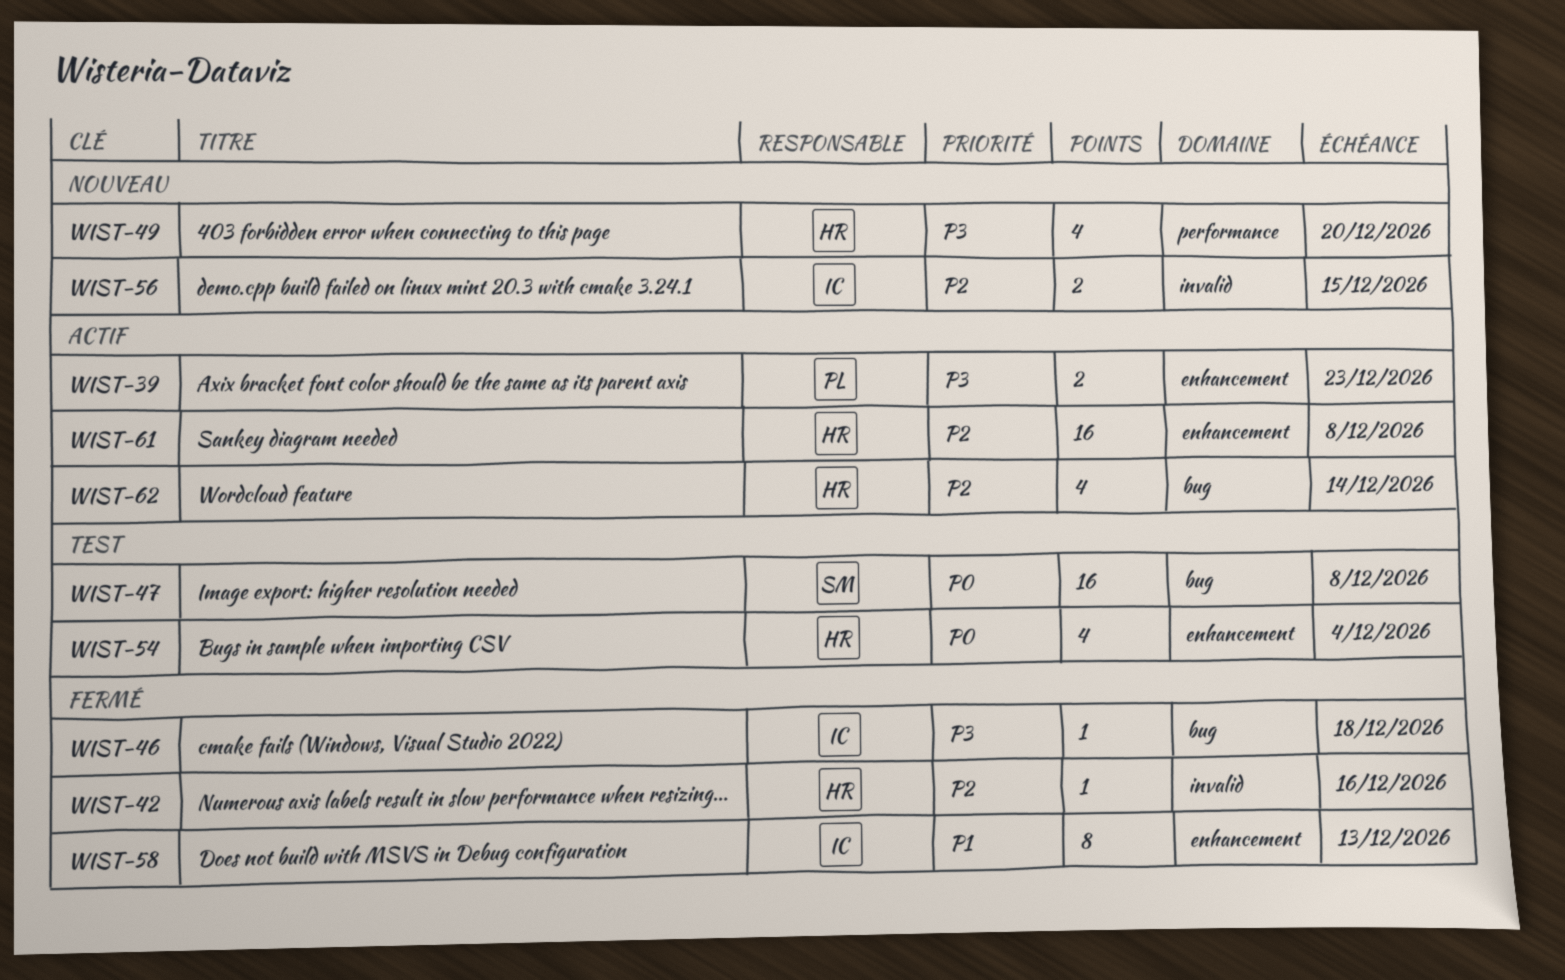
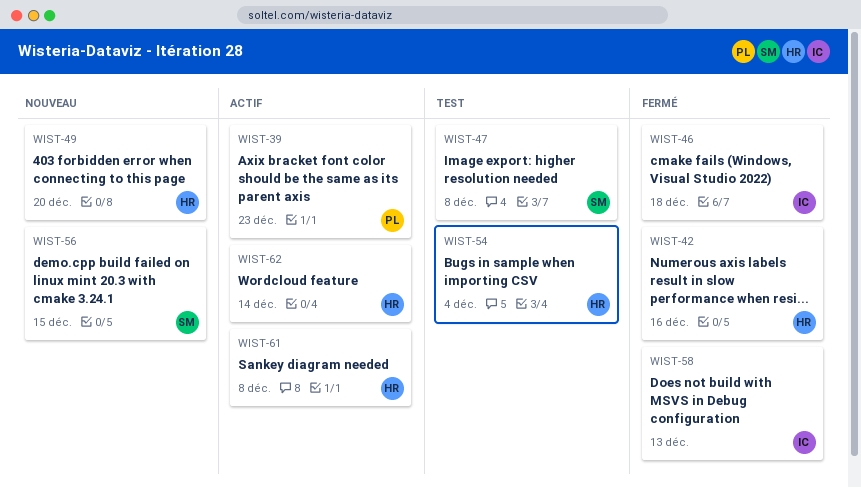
WIST-56, owner: IC -> SM

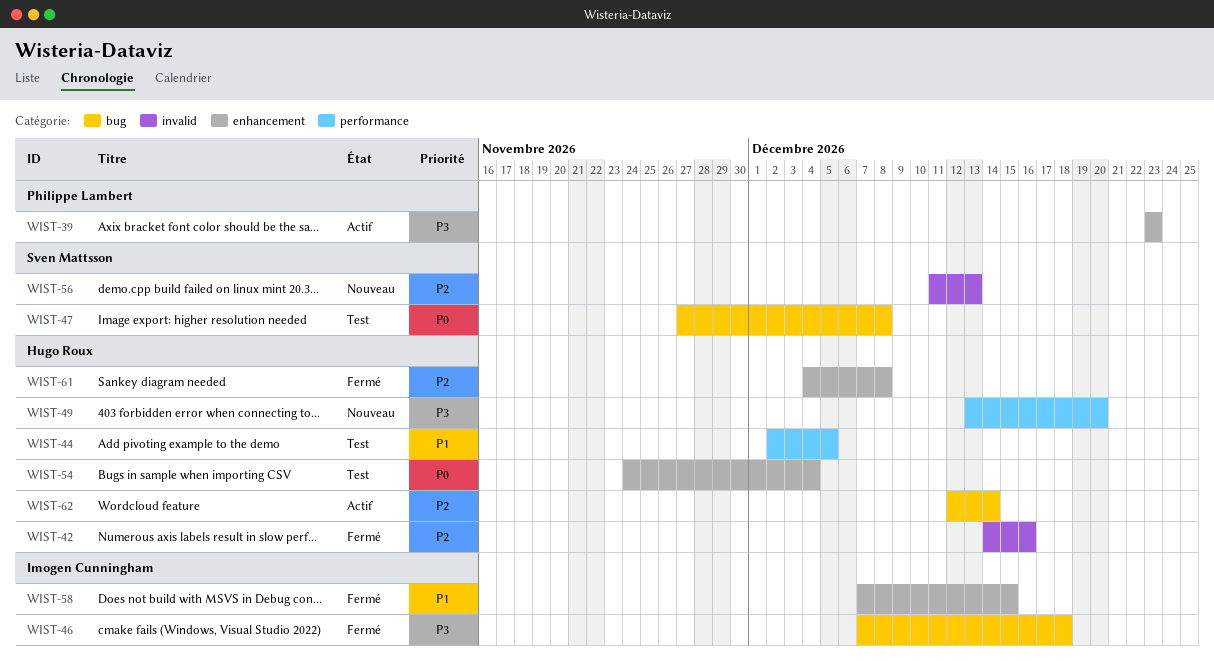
WIST-44: none -> present
WIST-56, due: Dec 15 -> Dec 13
WIST-58, due: Dec 13 -> Dec 15
WIST-61, status: Actif -> Fermé

